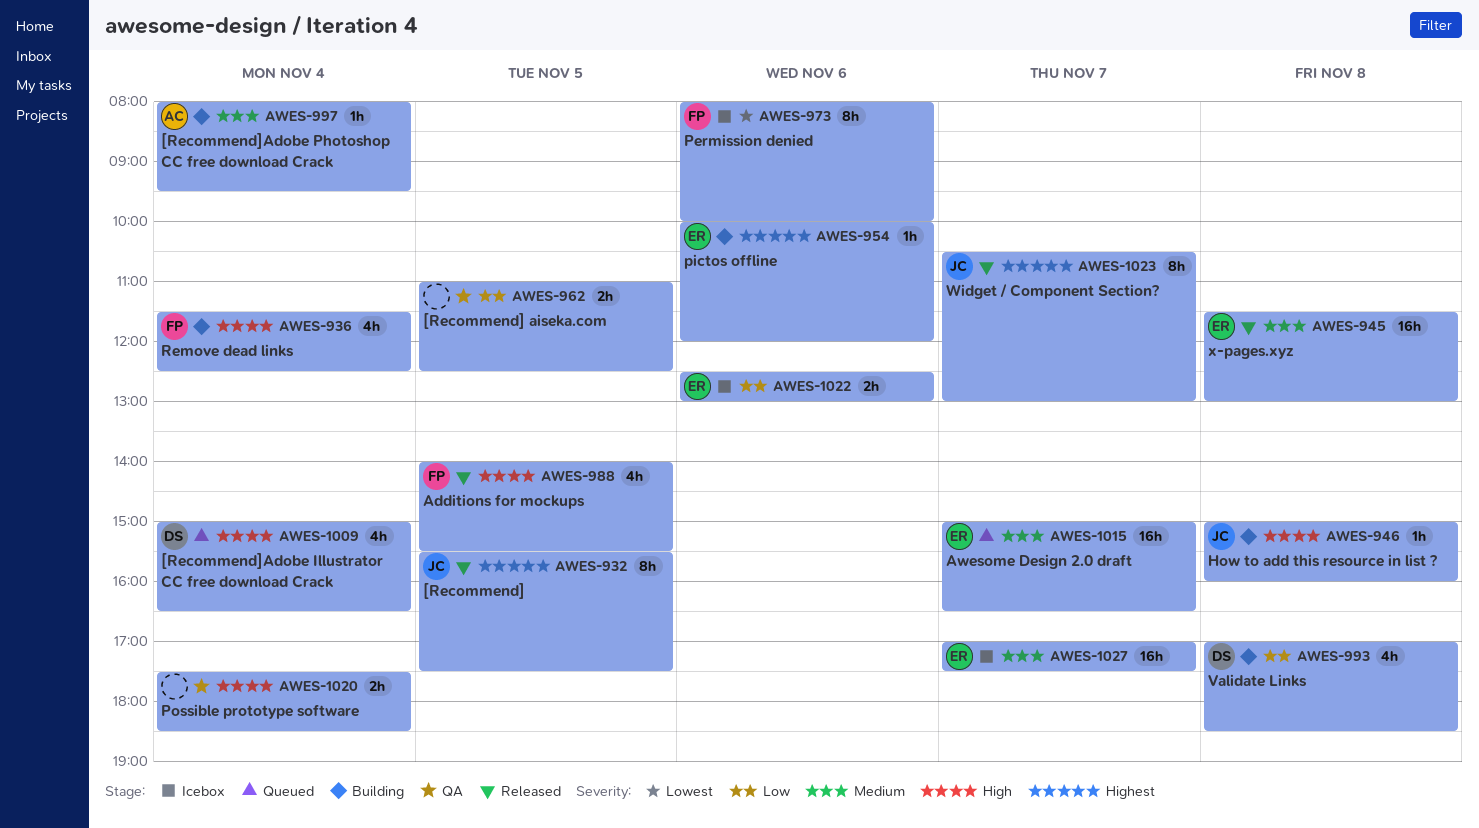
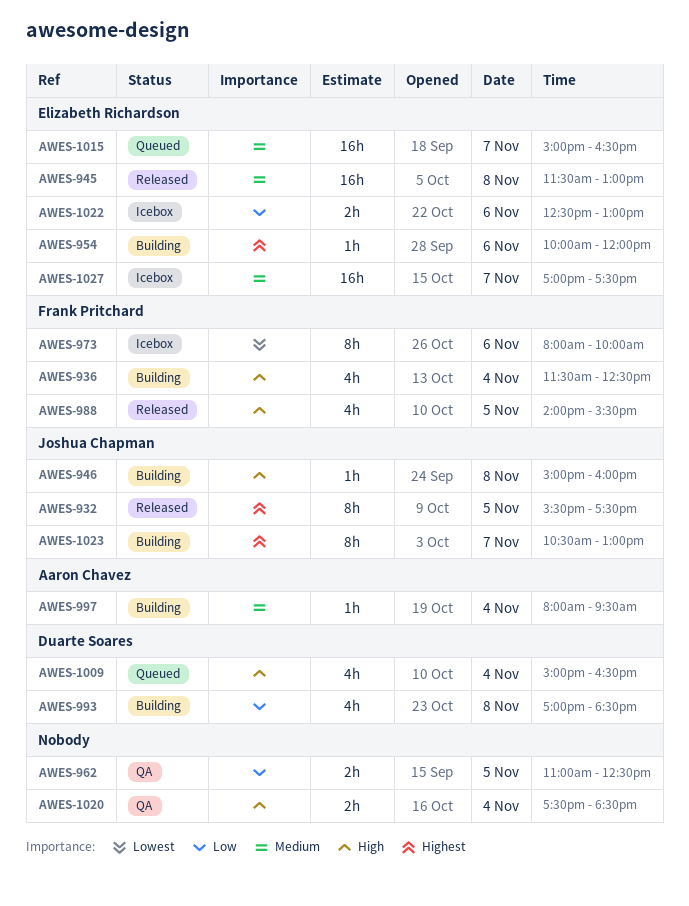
AWES-1023, status: Released -> Building

